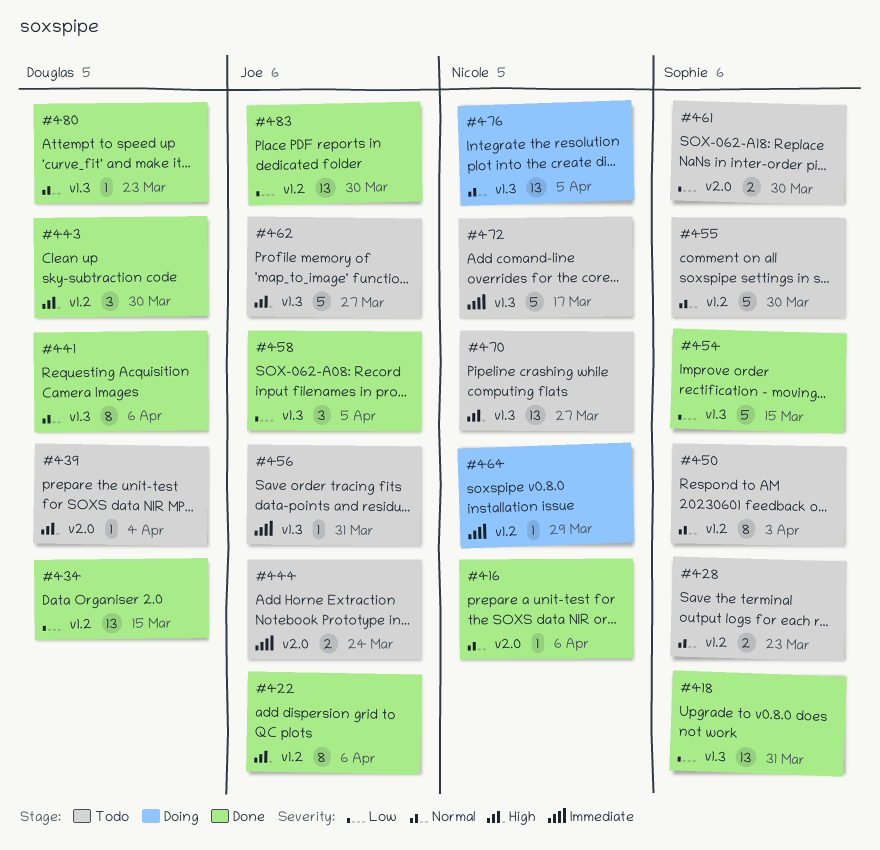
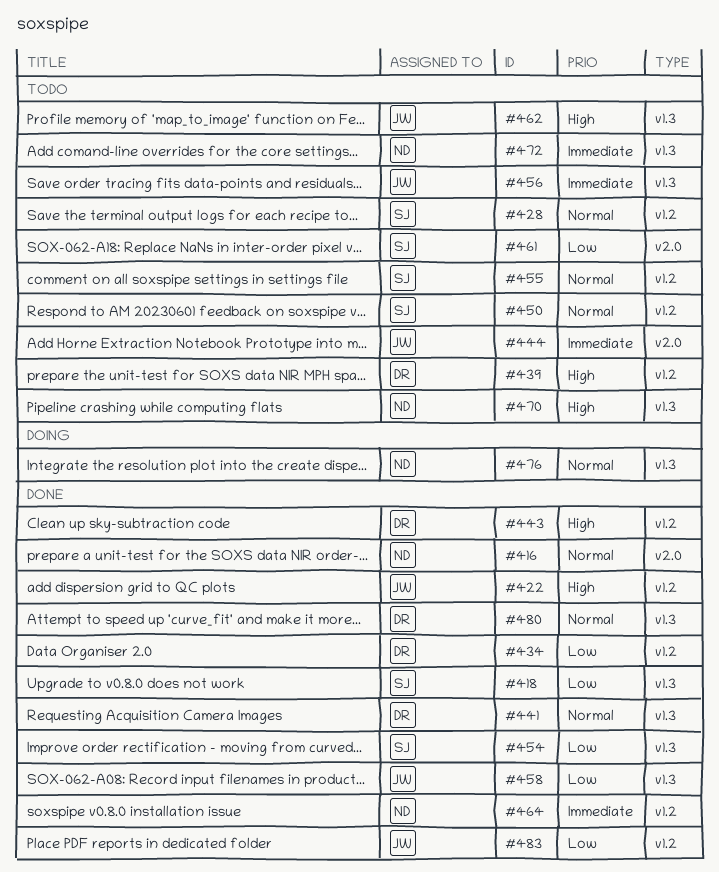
#439, label: v2.0 -> v1.2
#464, status: Doing -> Done

